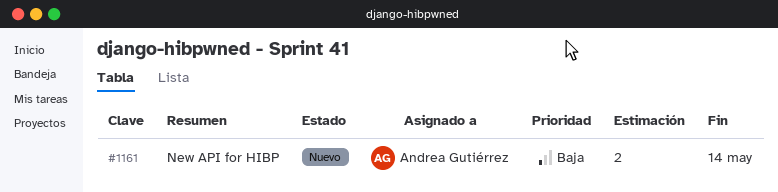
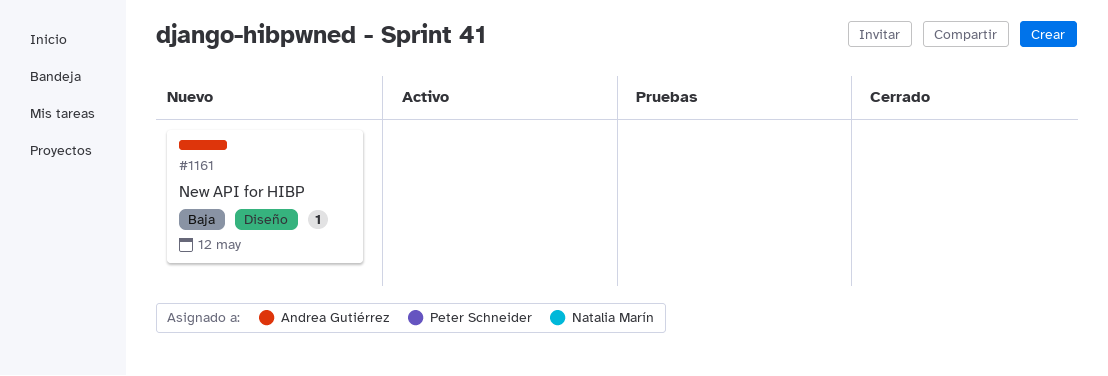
#1161, estimate: 2 -> 1
#1161, due: May 14 -> May 12

